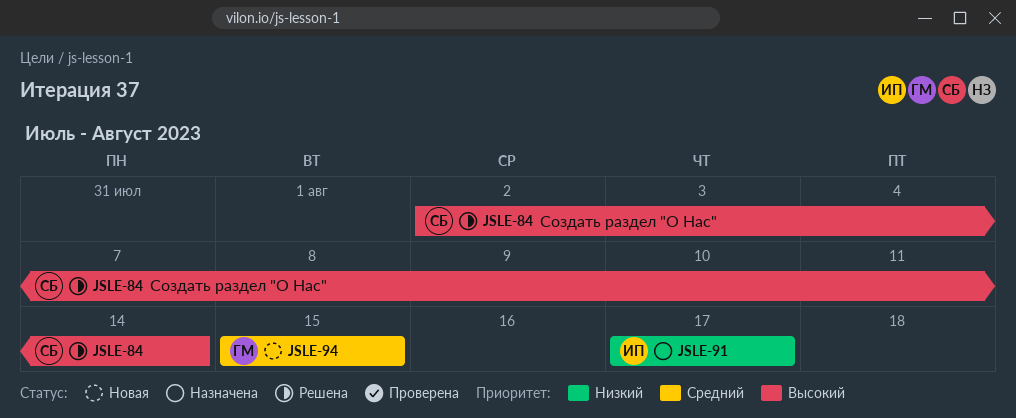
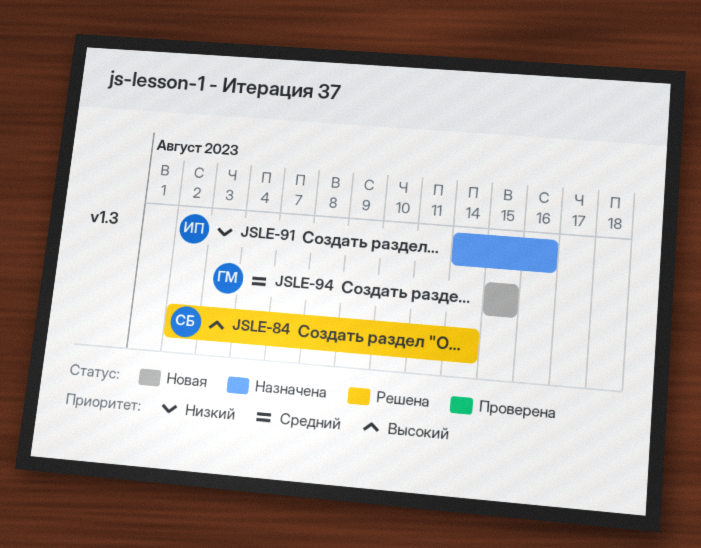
JSLE-91, start: Aug 17 -> Aug 14
JSLE-91, due: Aug 17 -> Aug 16

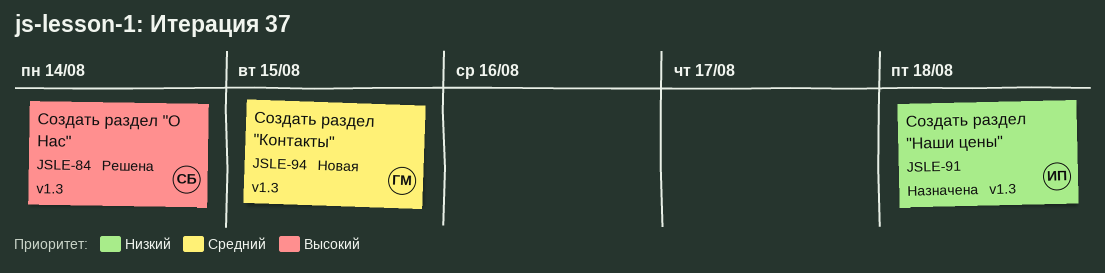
JSLE-91, due: Aug 16 -> Aug 18

